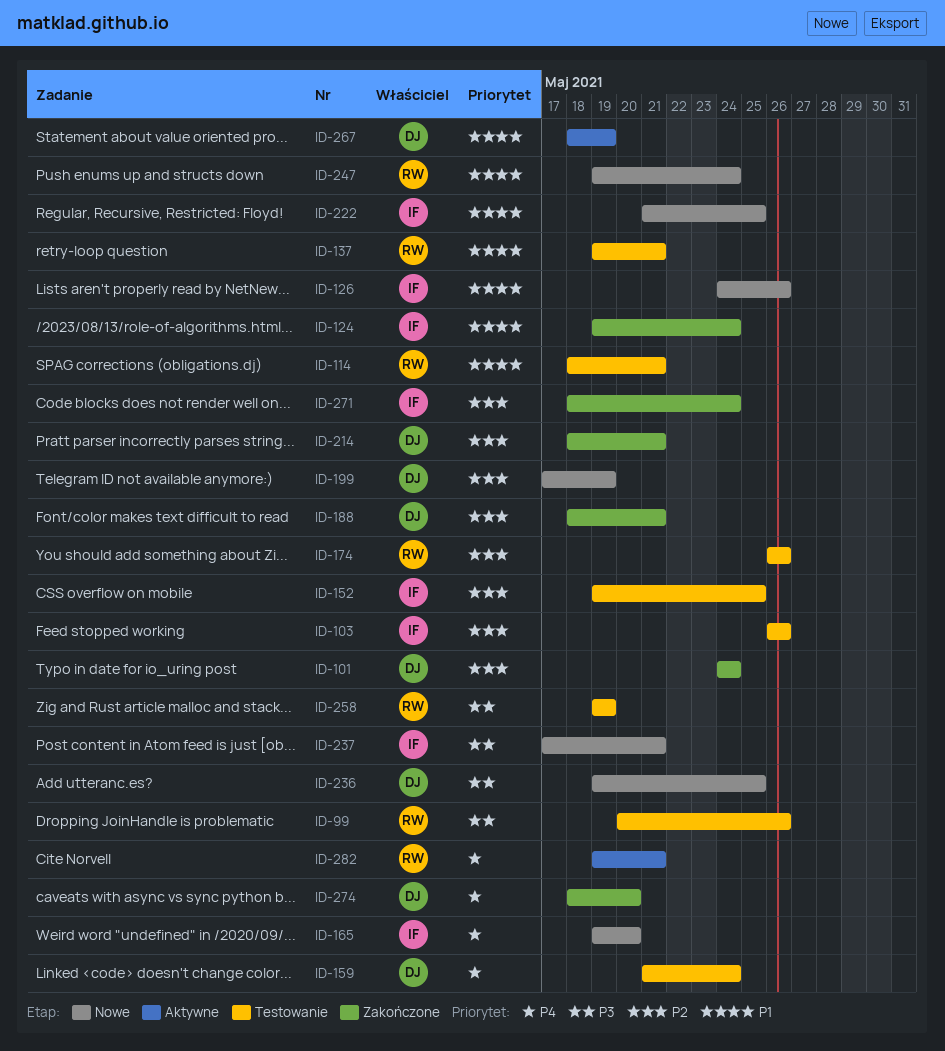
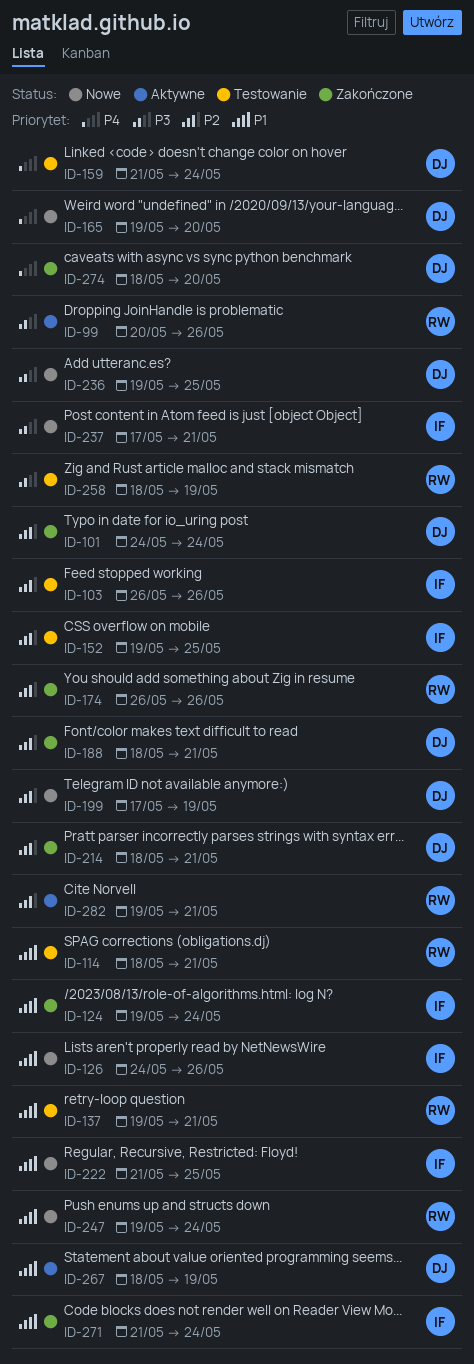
ID-99, status: Testowanie -> Aktywne
ID-165, owner: IF -> DJ
ID-174, status: Testowanie -> Zakończone
ID-258, start: May 19 -> May 18
ID-271, priority: P2 -> P1
ID-271, start: May 18 -> May 21
ID-282, priority: P4 -> P2

